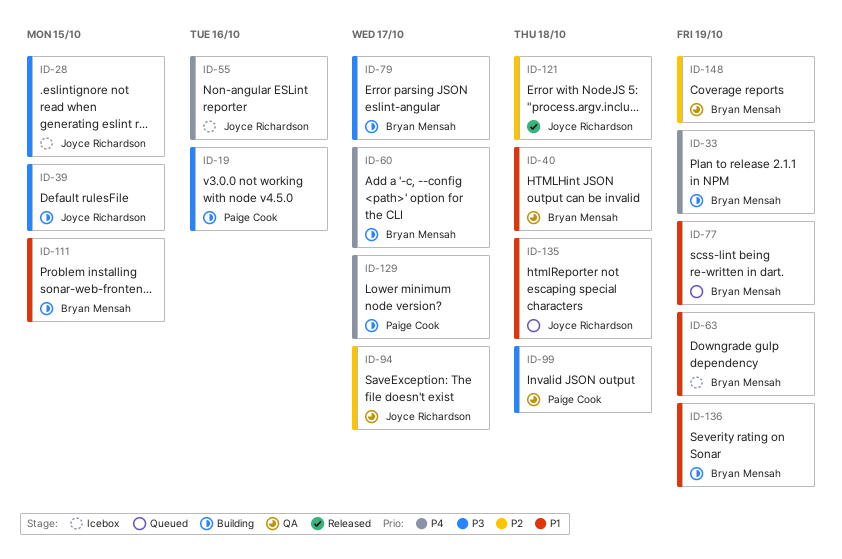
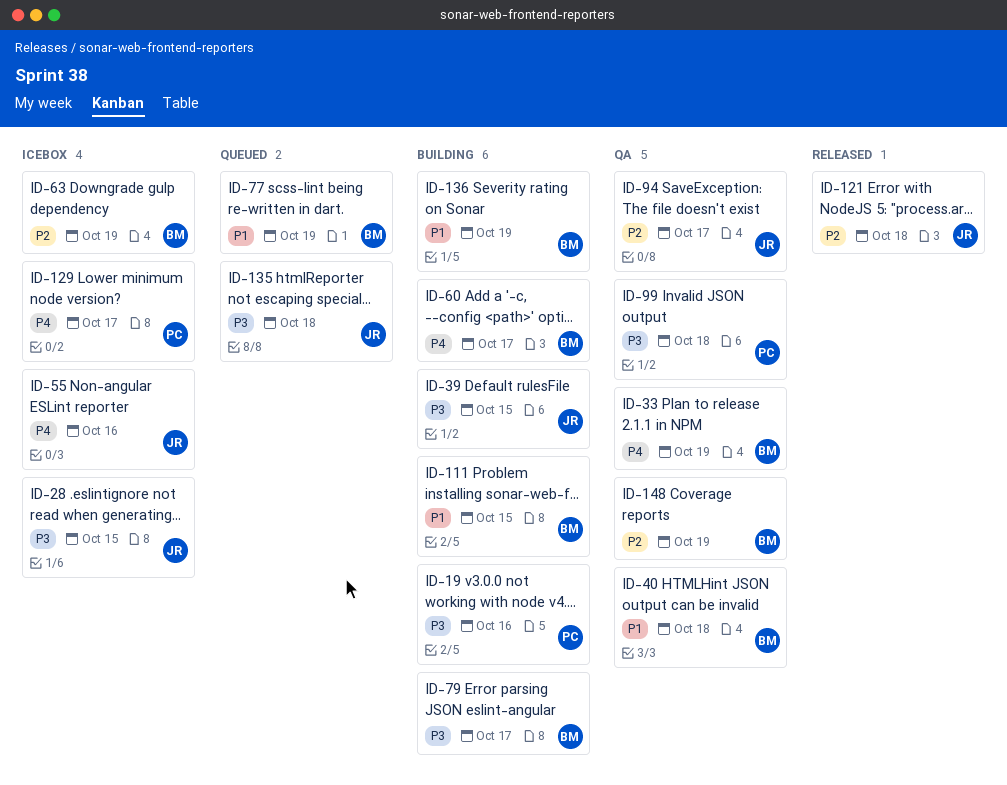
ID-33, status: Building -> QA
ID-63, priority: P1 -> P2
ID-129, status: Building -> Icebox
ID-135, priority: P1 -> P3

